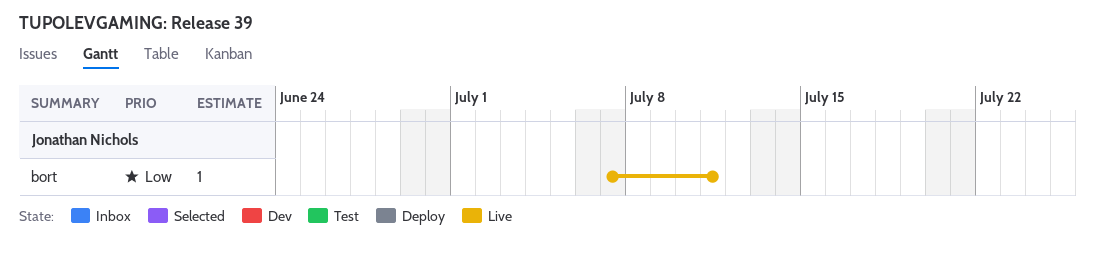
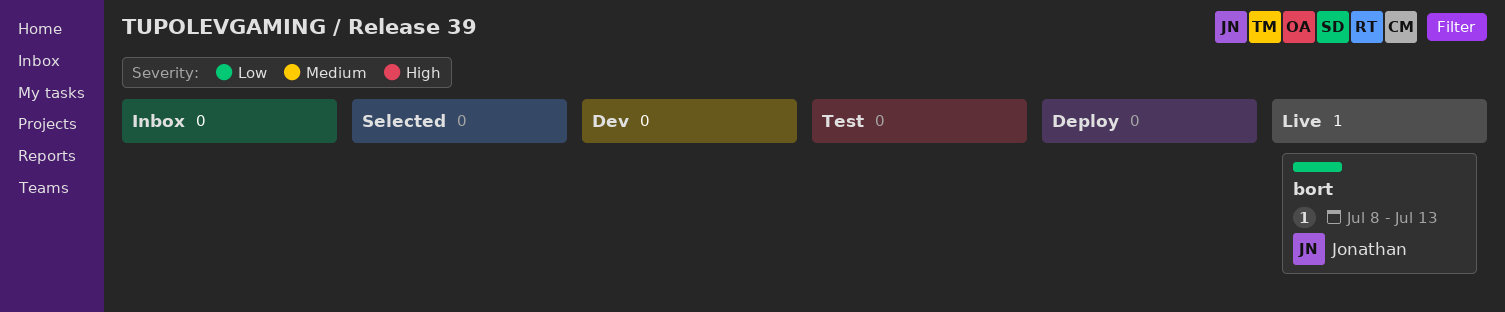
bort, start: Jul 7 -> Jul 8
bort, due: Jul 11 -> Jul 13

